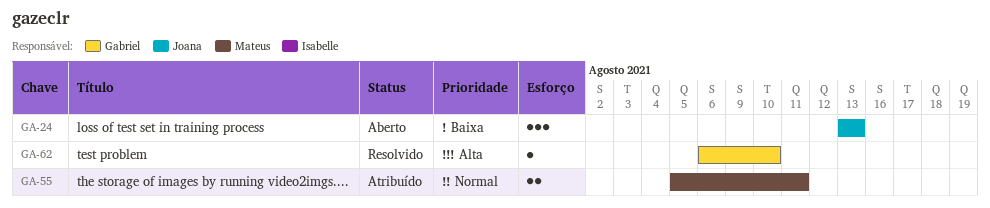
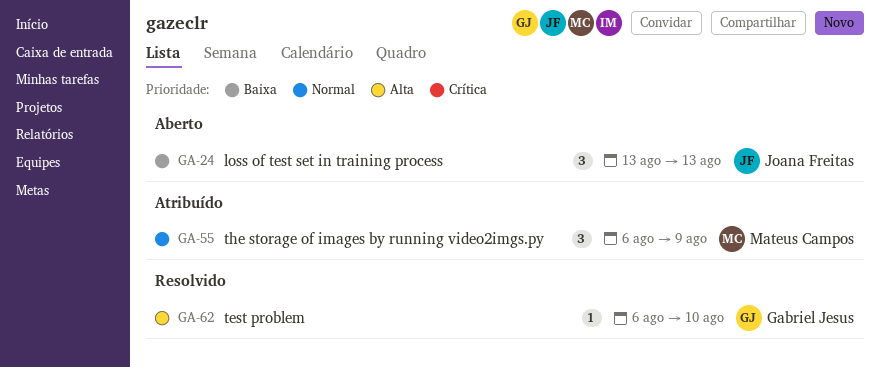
GA-55, estimate: 2 -> 3
GA-55, start: Aug 5 -> Aug 6
GA-55, due: Aug 11 -> Aug 9

